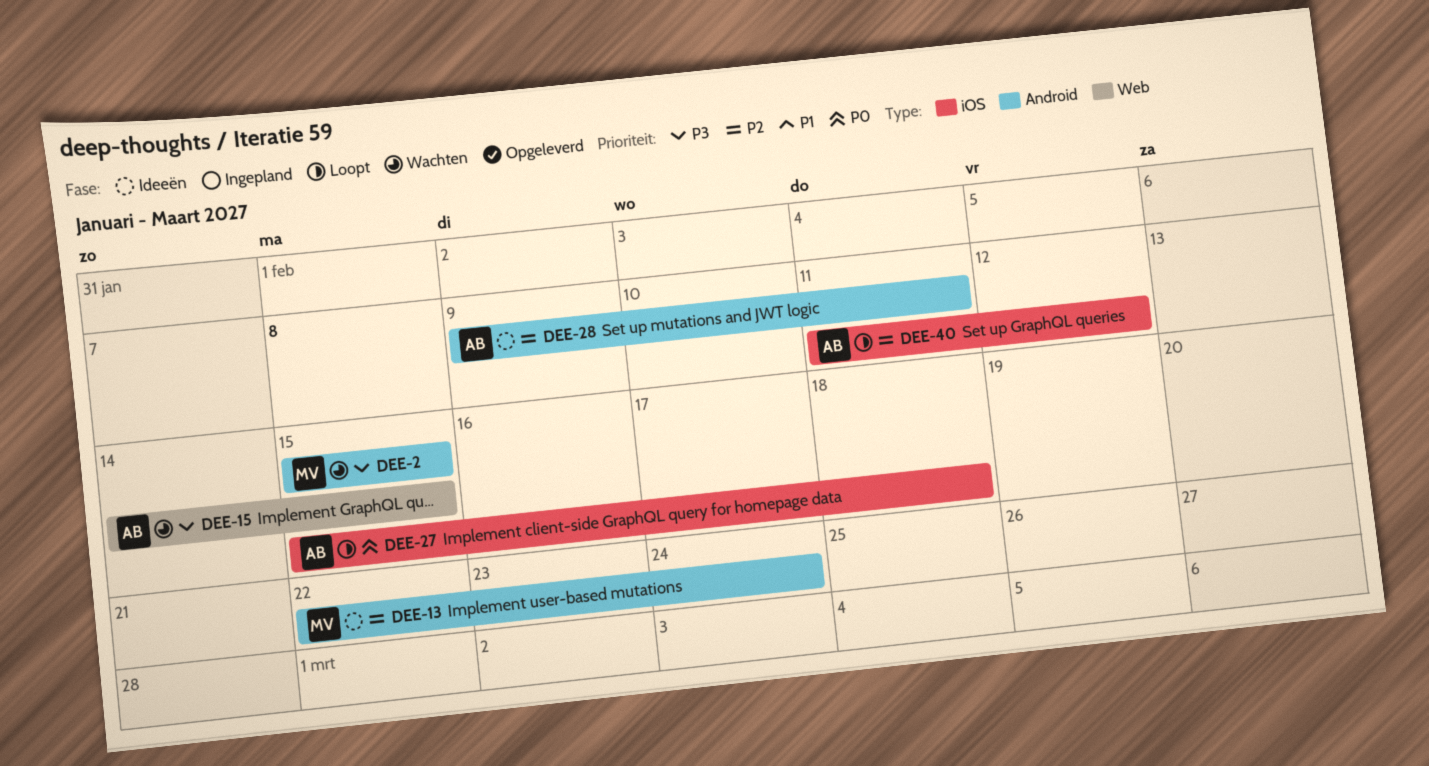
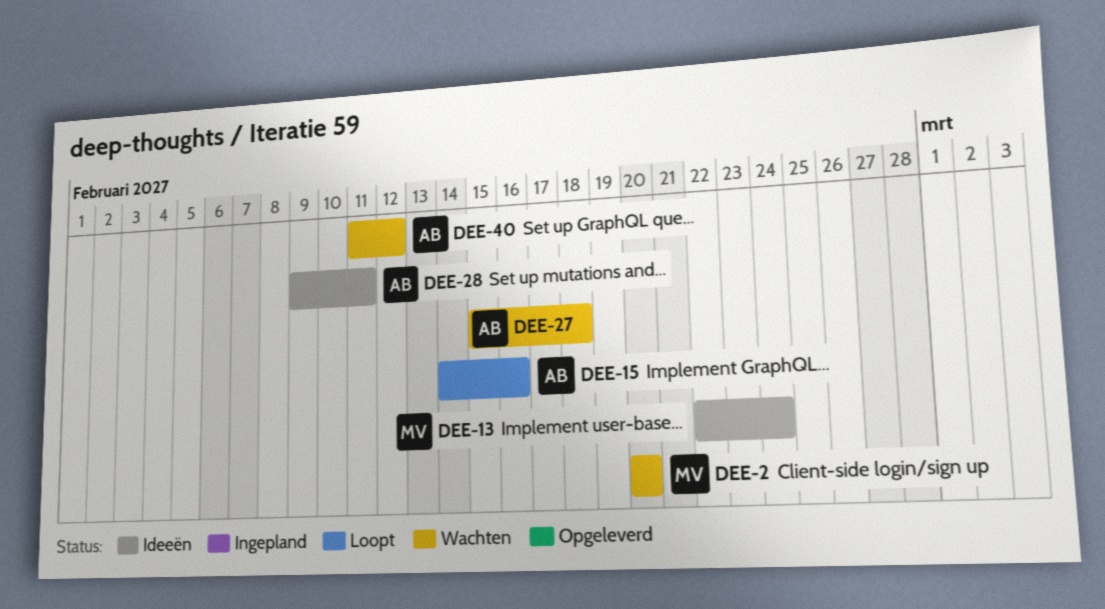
DEE-2, start: Feb 15 -> Feb 20
DEE-2, due: Feb 15 -> Feb 20
DEE-15, status: Wachten -> Loopt
DEE-15, due: Feb 15 -> Feb 16
DEE-27, status: Loopt -> Wachten
DEE-40, status: Loopt -> Wachten

